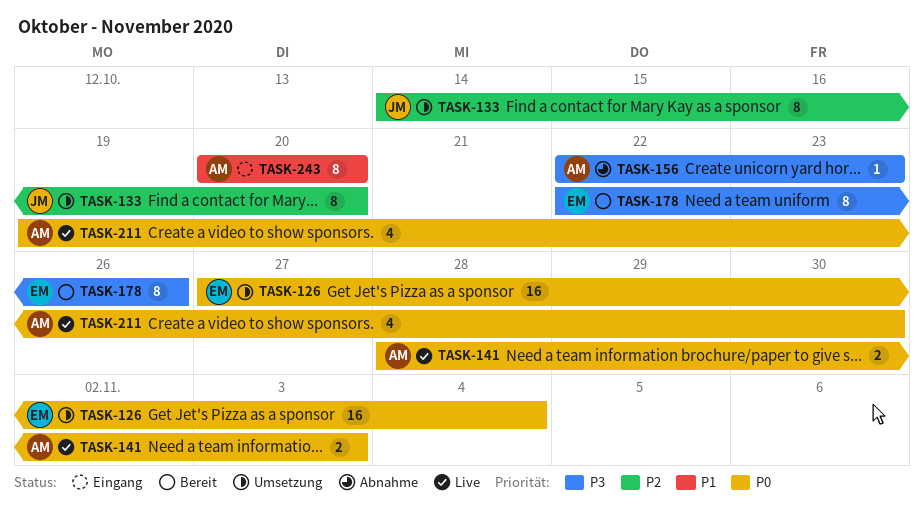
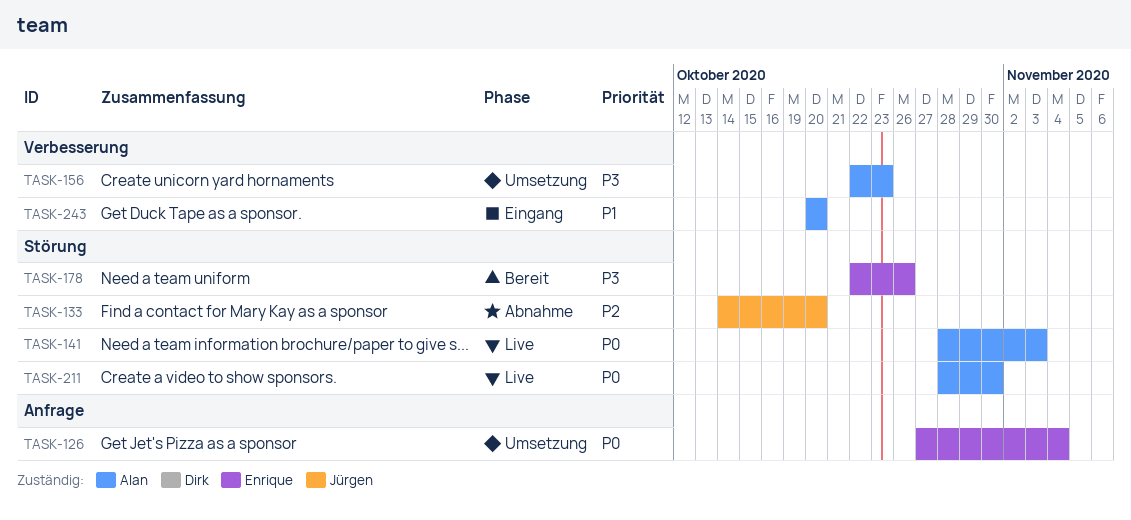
TASK-133, status: Umsetzung -> Abnahme
TASK-156, status: Abnahme -> Umsetzung
TASK-211, start: Oct 19 -> Oct 28

